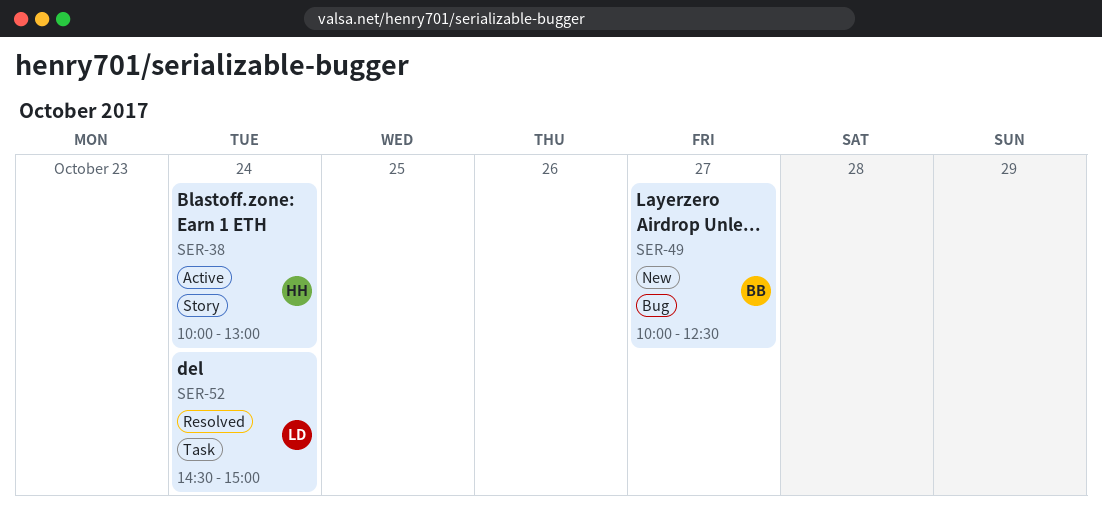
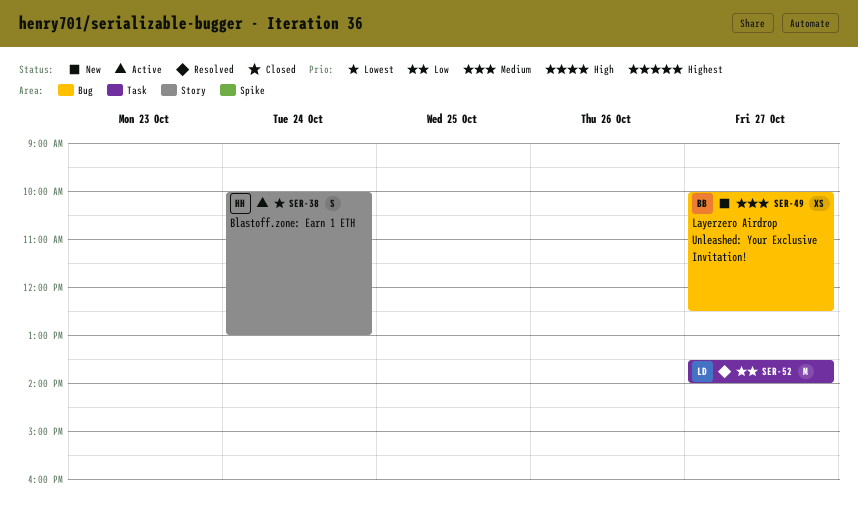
SER-52, day: Oct 24 -> Oct 27
SER-52, begins: 14:30 -> 13:30
SER-52, ends: 15:00 -> 14:00

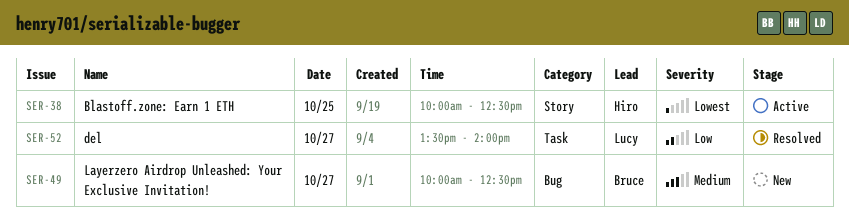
SER-38, day: Oct 24 -> Oct 25
SER-38, ends: 13:00 -> 12:30

